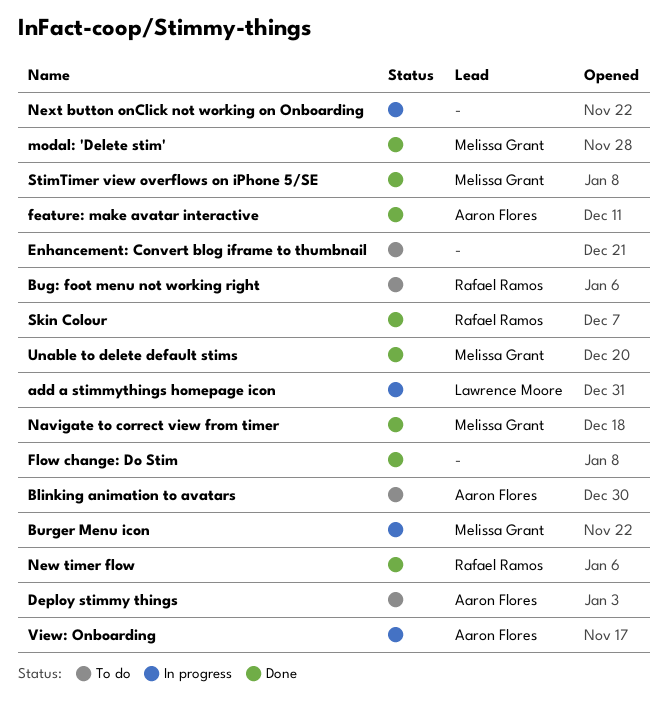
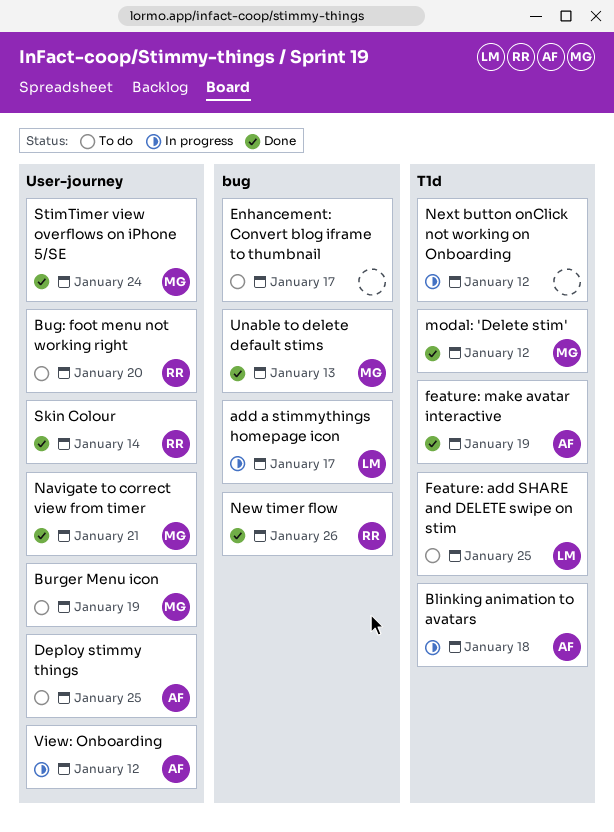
Blinking animation to avatars, status: To do -> In progress
Burger Menu icon, status: In progress -> To do
Feature: add SHARE and DELETE swipe on stim: none -> present
Flow change: Do Stim: present -> none

